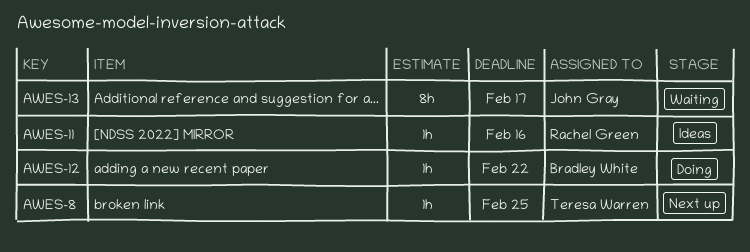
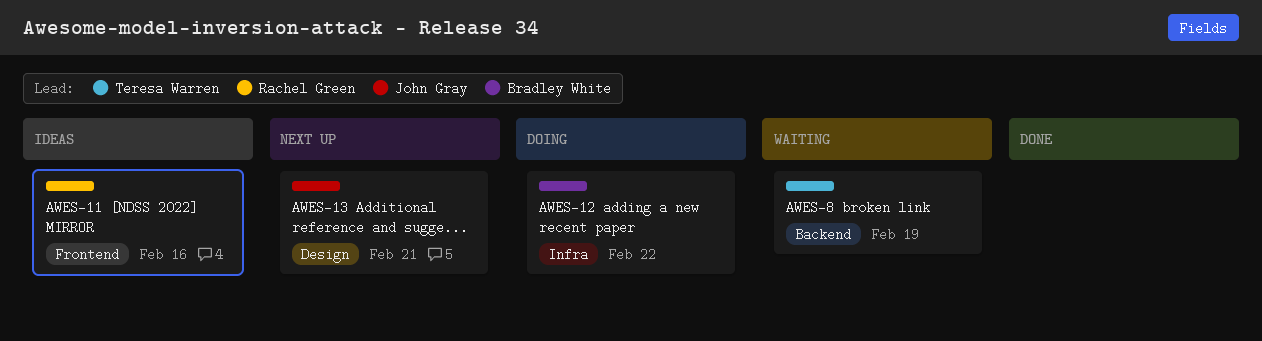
AWES-8, status: Next up -> Waiting
AWES-8, due: Feb 25 -> Feb 19
AWES-13, status: Waiting -> Next up
AWES-13, due: Feb 17 -> Feb 21

